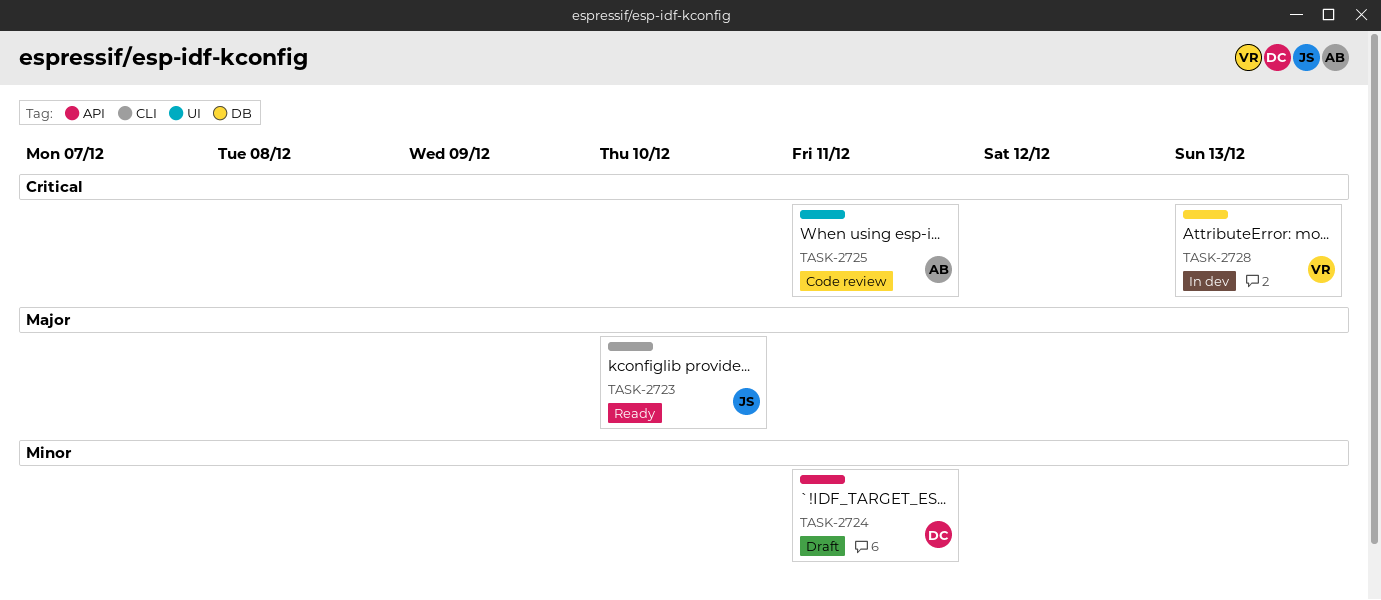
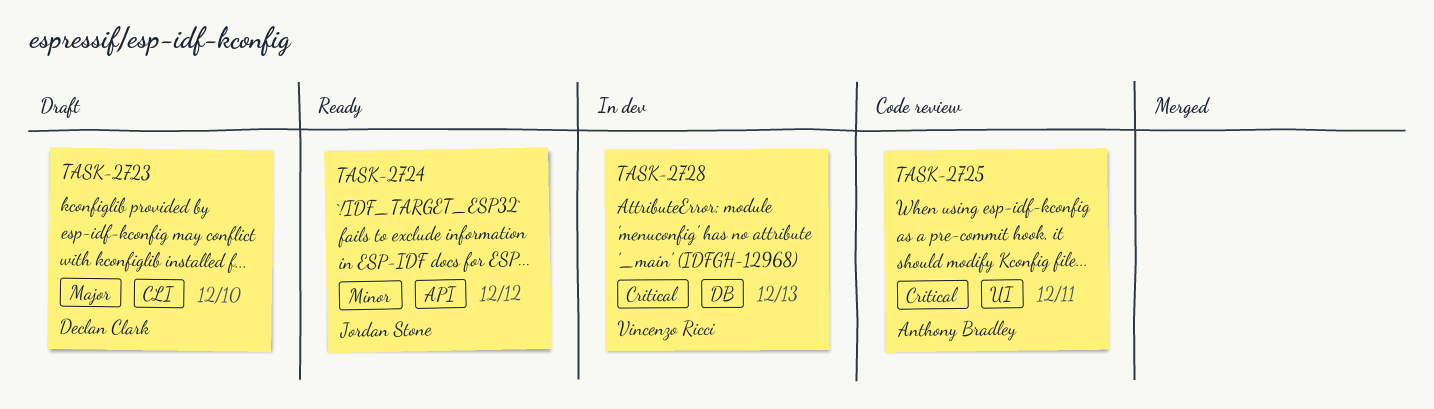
TASK-2723, status: Ready -> Draft
TASK-2723, owner: Jordan Stone -> Declan Clark
TASK-2724, status: Draft -> Ready
TASK-2724, owner: Declan Clark -> Jordan Stone
TASK-2724, due: Dec 11 -> Dec 12

